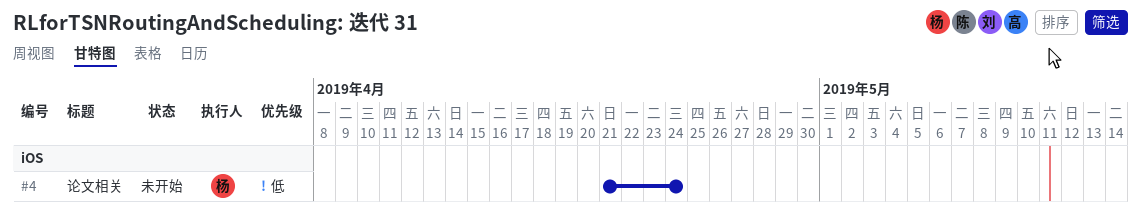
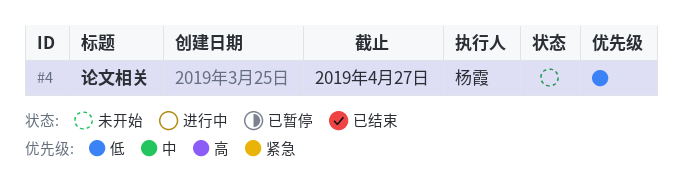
#4, due: Apr 24 -> Apr 27

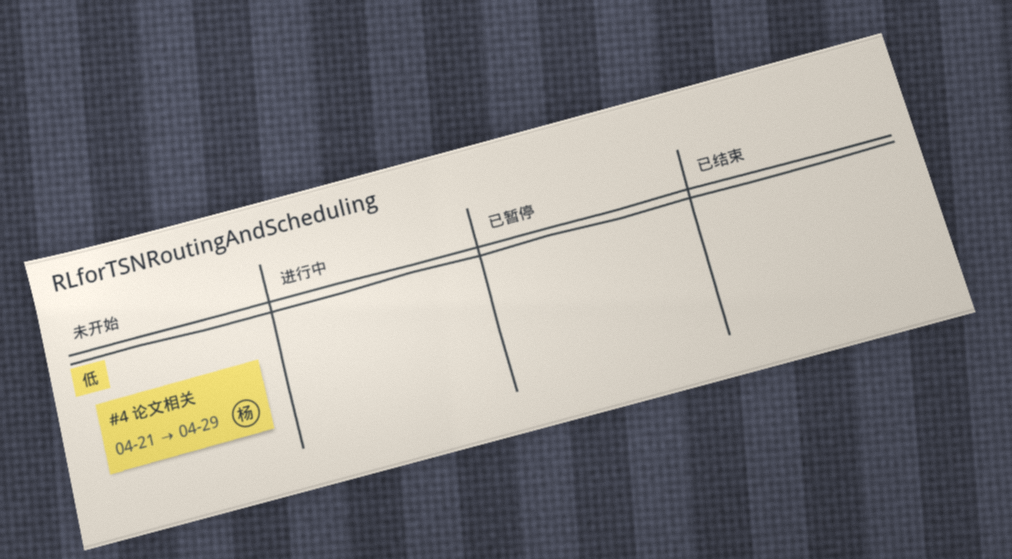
#4, due: Apr 27 -> Apr 29

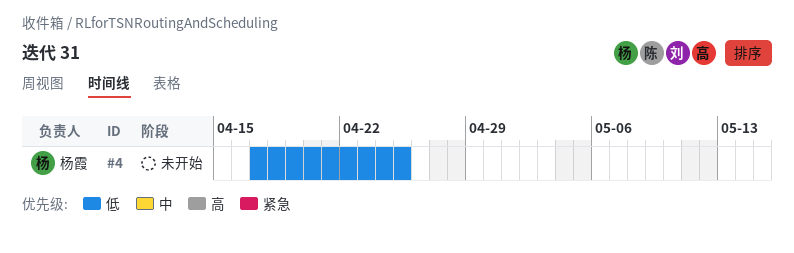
#4, start: Apr 21 -> Apr 17
#4, due: Apr 29 -> Apr 25

